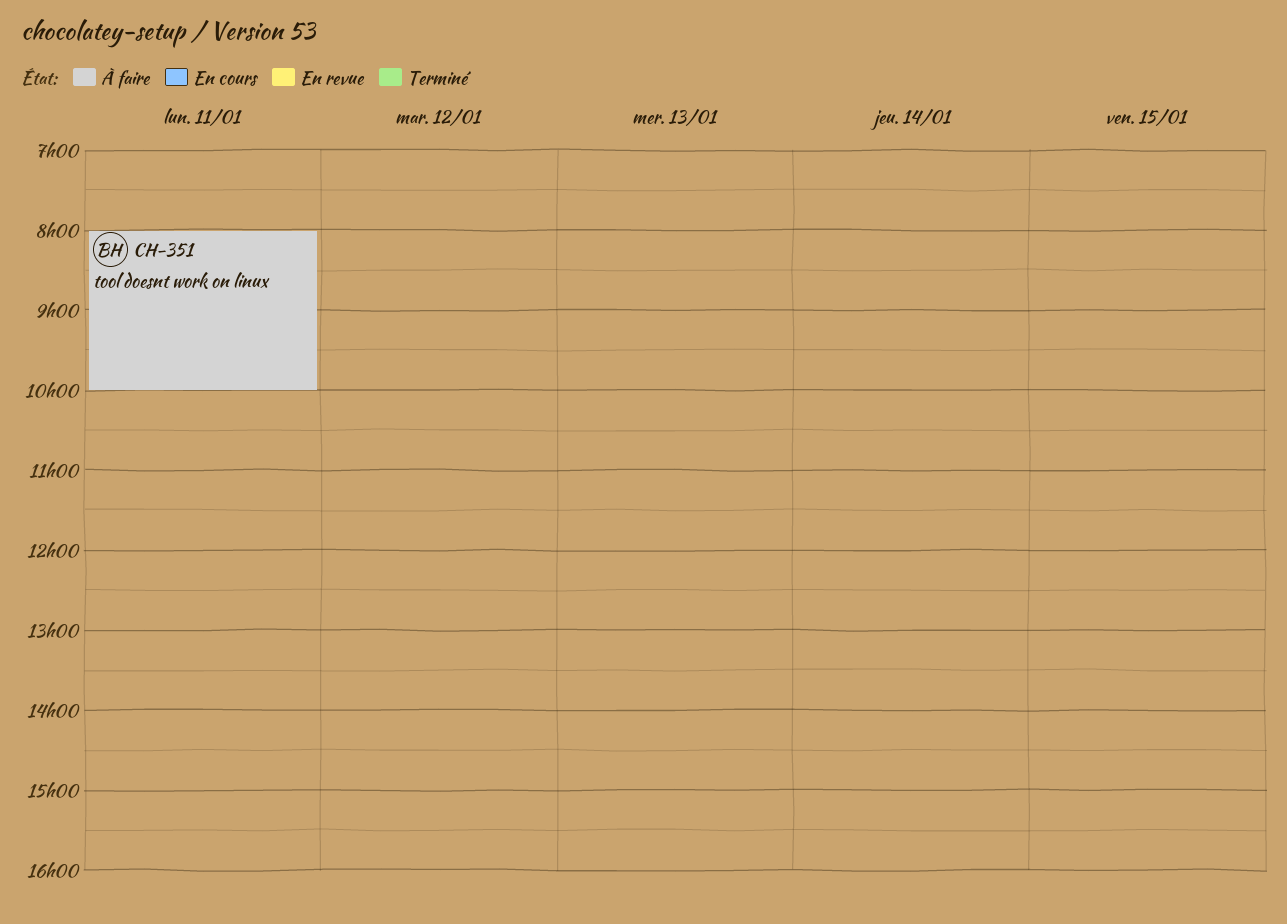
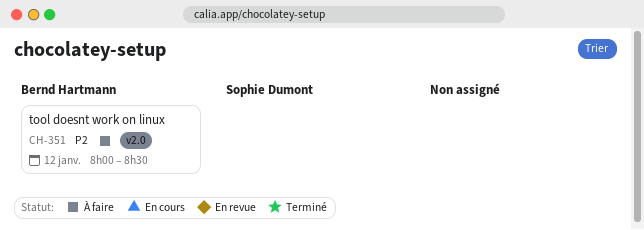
CH-351, day: Jan 11 -> Jan 12
CH-351, ends: 10:00 -> 08:30

